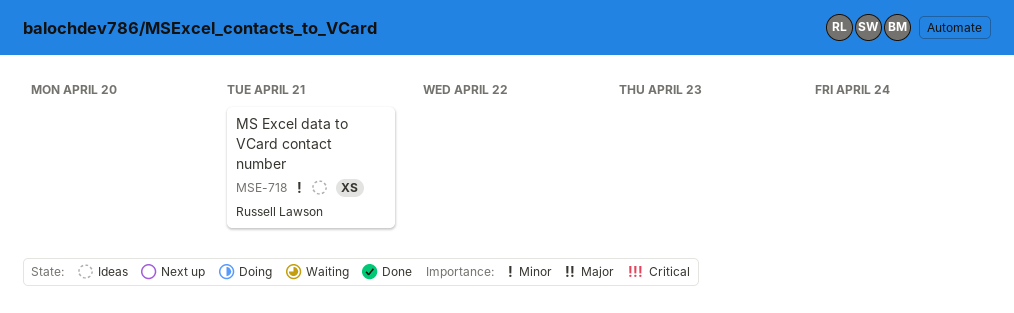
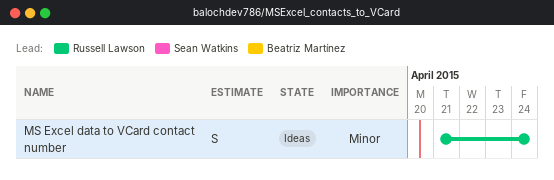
MS Excel data to VCard contact number, estimate: XS -> S
MS Excel data to VCard contact number, due: Apr 21 -> Apr 24

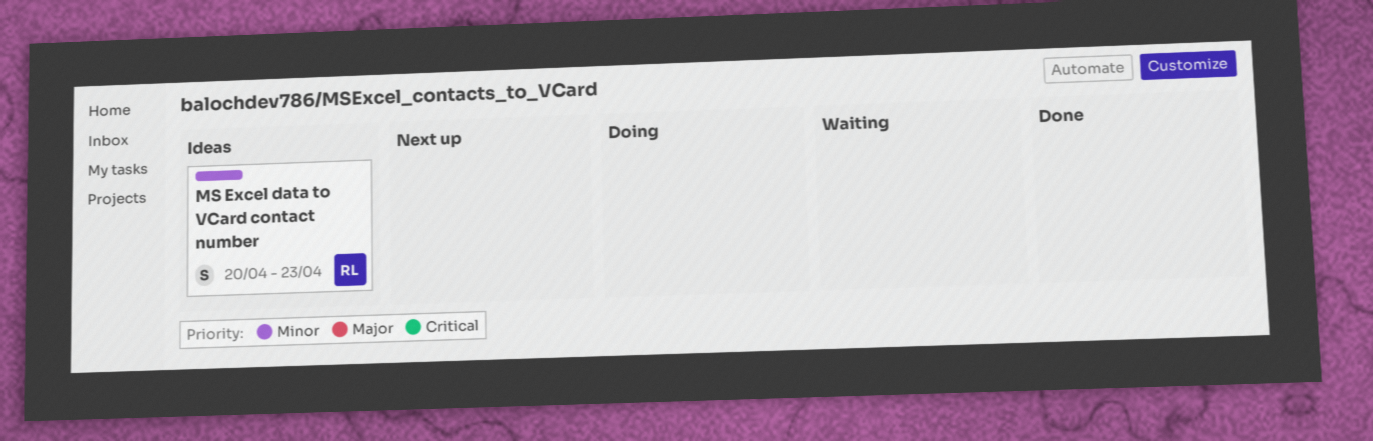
MS Excel data to VCard contact number, start: Apr 21 -> Apr 20
MS Excel data to VCard contact number, due: Apr 24 -> Apr 23

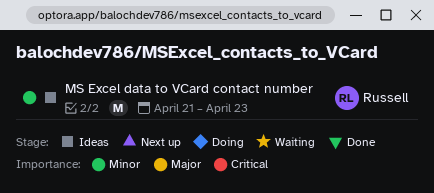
MS Excel data to VCard contact number, estimate: S -> M
MS Excel data to VCard contact number, start: Apr 20 -> Apr 21

